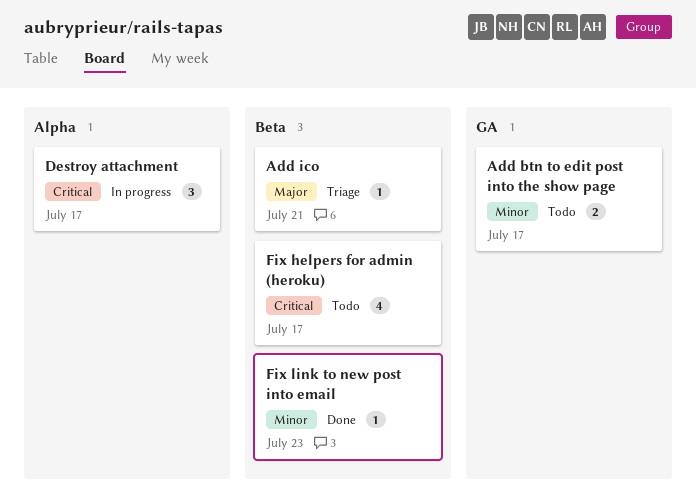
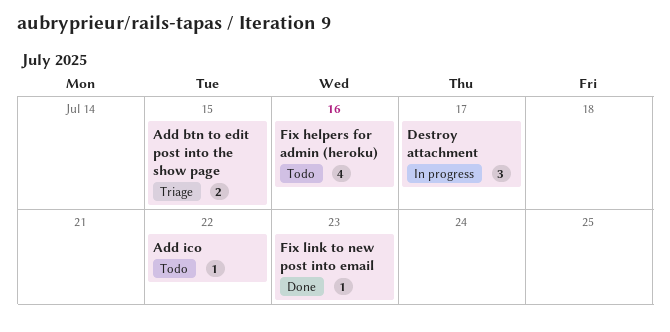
Add btn to edit post into the show page, status: Todo -> Triage
Add btn to edit post into the show page, due: Jul 17 -> Jul 15
Add ico, status: Triage -> Todo
Add ico, due: Jul 21 -> Jul 22
Fix helpers for admin (heroku), due: Jul 17 -> Jul 16

